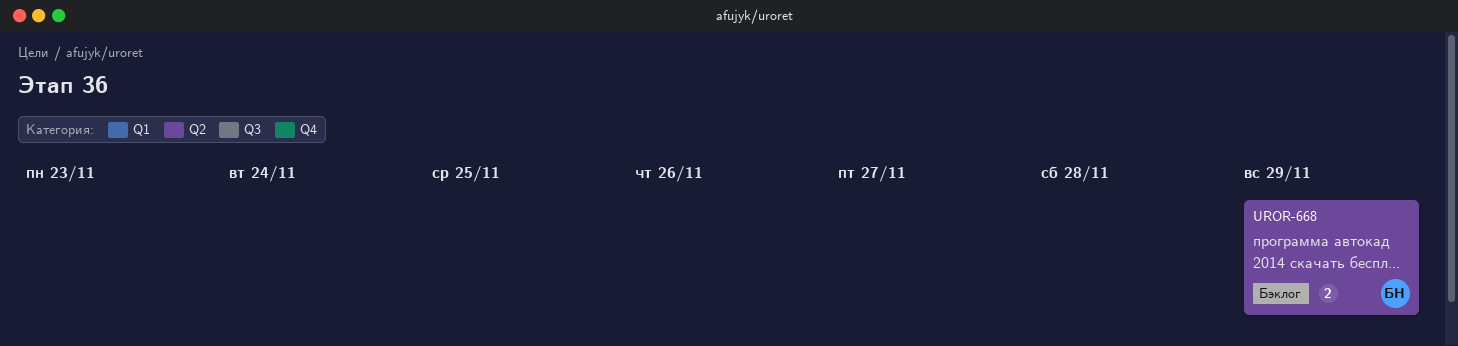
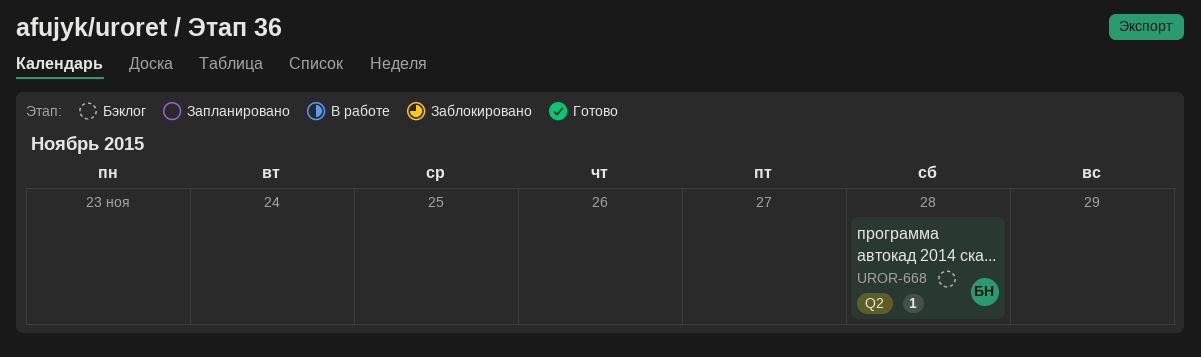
UROR-668, estimate: 2 -> 1
UROR-668, due: Nov 29 -> Nov 28

